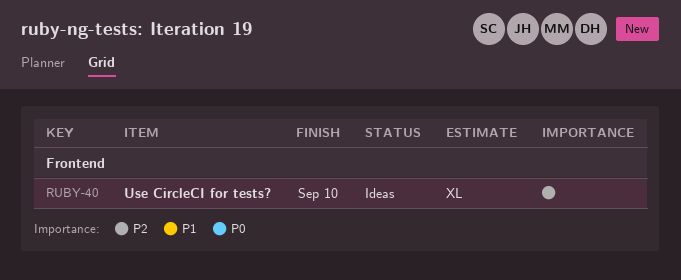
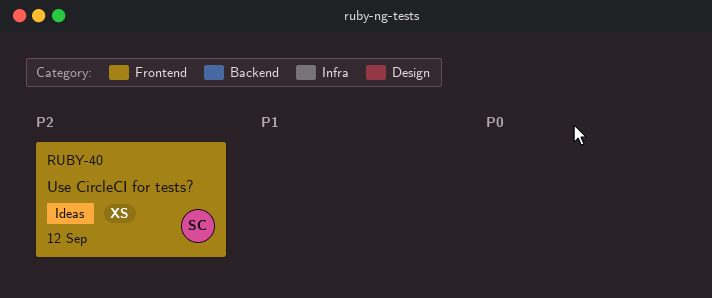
RUBY-40, estimate: XL -> XS
RUBY-40, due: Sep 10 -> Sep 12

